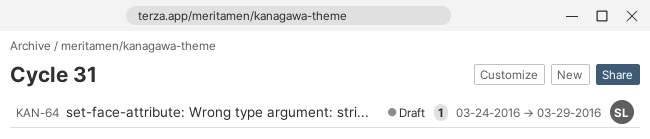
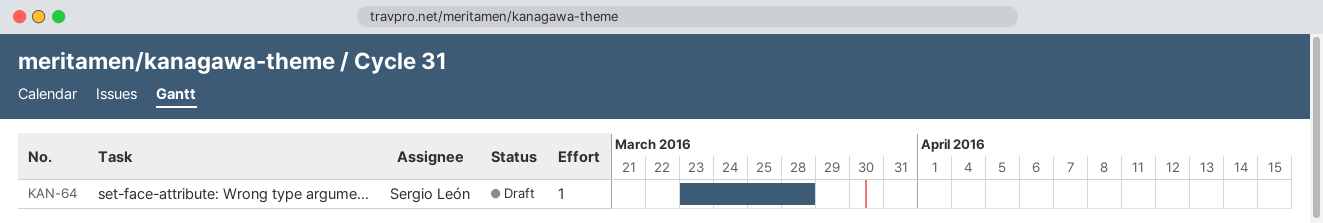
KAN-64, start: Mar 24 -> Mar 23
KAN-64, due: Mar 29 -> Mar 28

